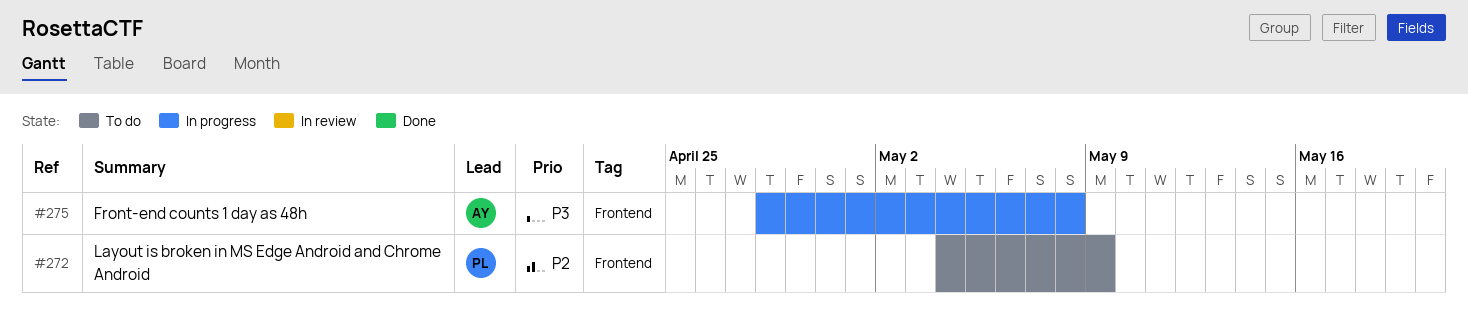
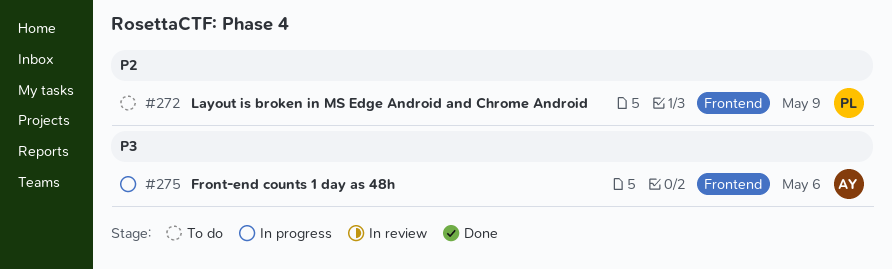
#275, due: May 8 -> May 6

